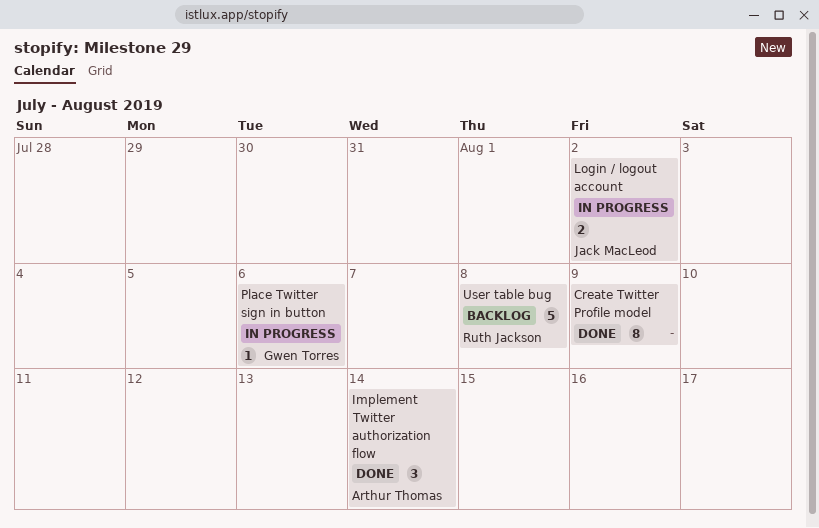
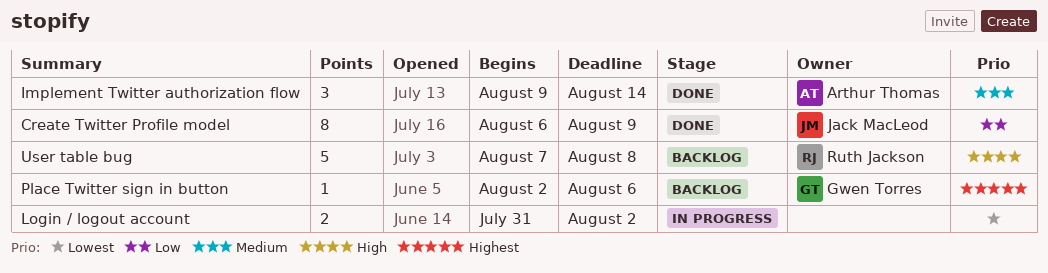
Create Twitter Profile model, owner: none -> Jack MacLeod
Login / logout account, owner: Jack MacLeod -> none
Place Twitter sign in button, status: In progress -> Backlog

